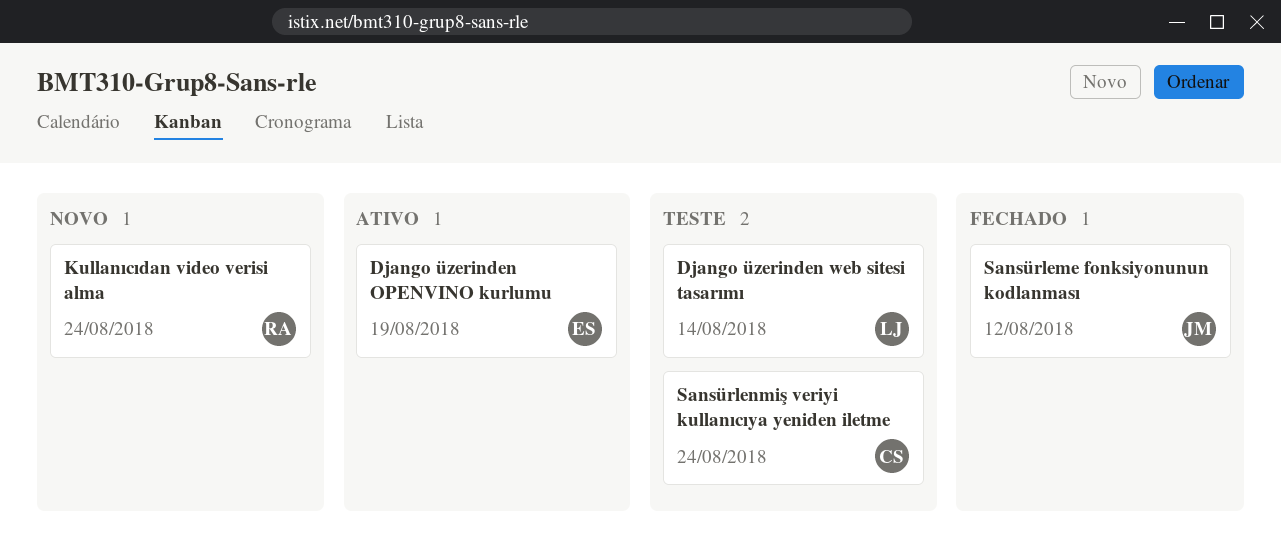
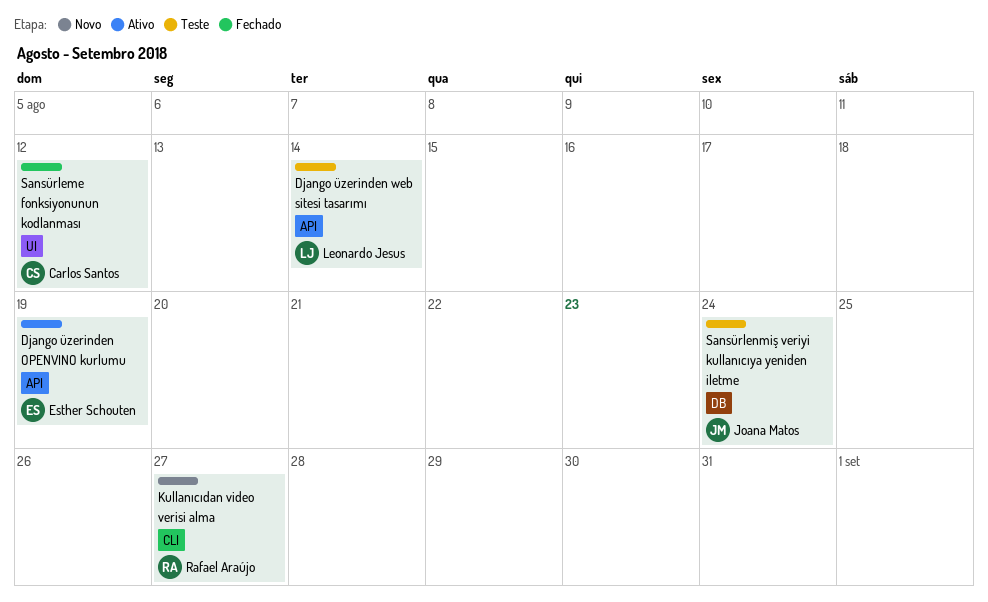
Kullanıcıdan video verisi alma, due: Aug 24 -> Aug 27
Sansürleme fonksiyonunun kodlanması, owner: Joana Matos -> Carlos Santos
Sansürlenmiş veriyi kullanıcıya yeniden iletme, owner: Carlos Santos -> Joana Matos

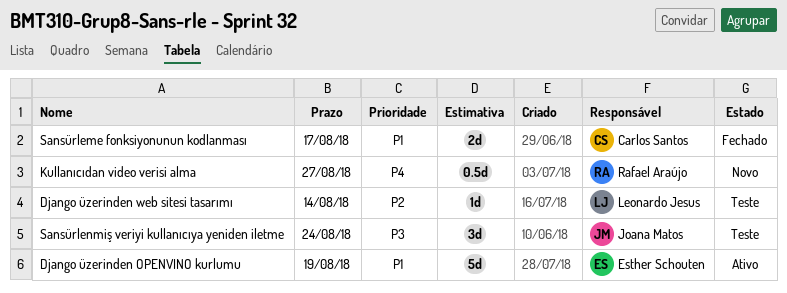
Sansürleme fonksiyonunun kodlanması, due: Aug 12 -> Aug 17

